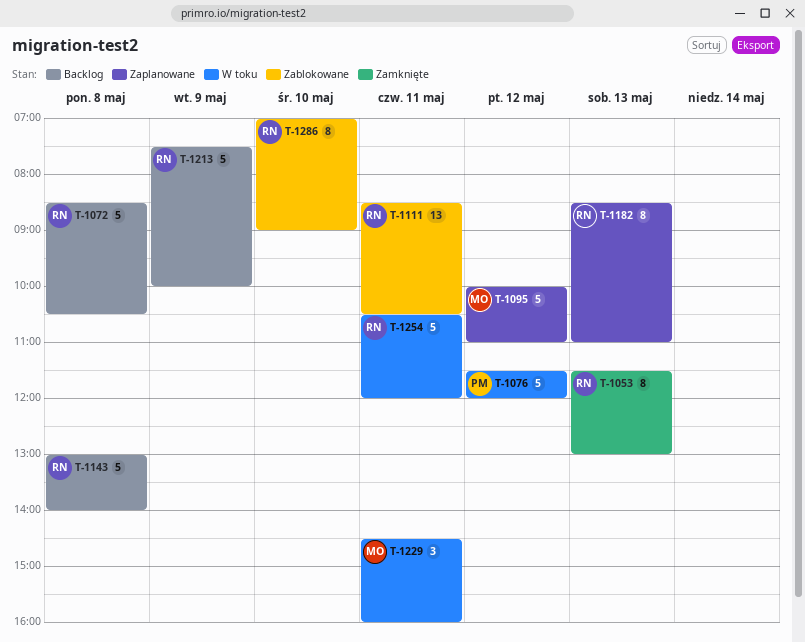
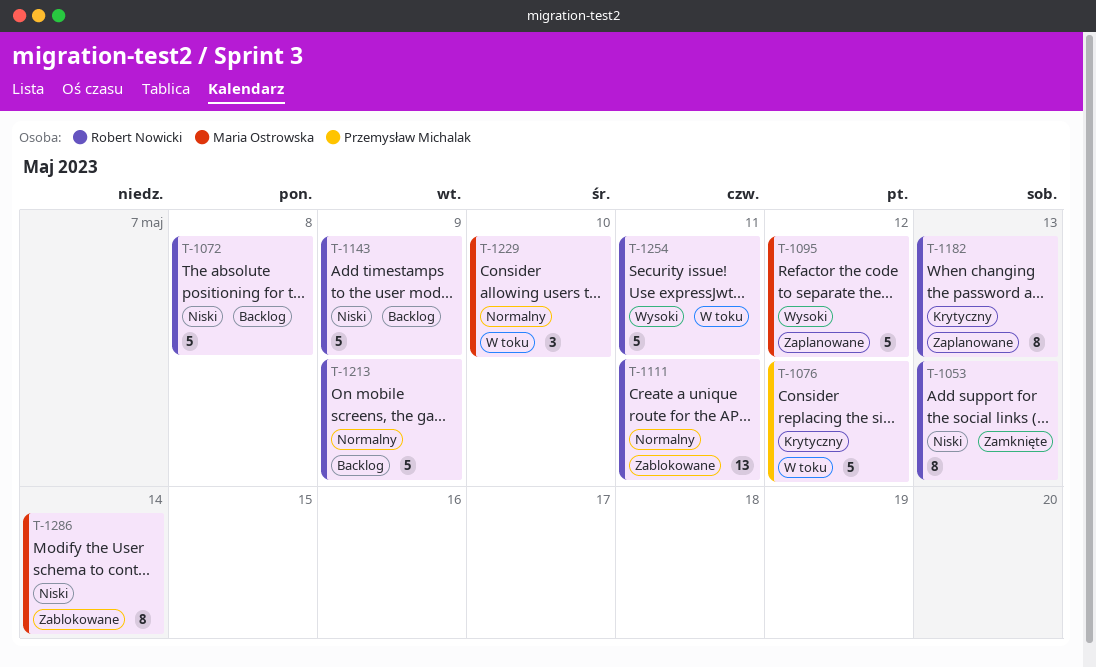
T-1143, day: May 8 -> May 9
T-1229, day: May 11 -> May 10
T-1286, owner: Robert Nowicki -> Maria Ostrowska
T-1286, day: May 10 -> May 14

